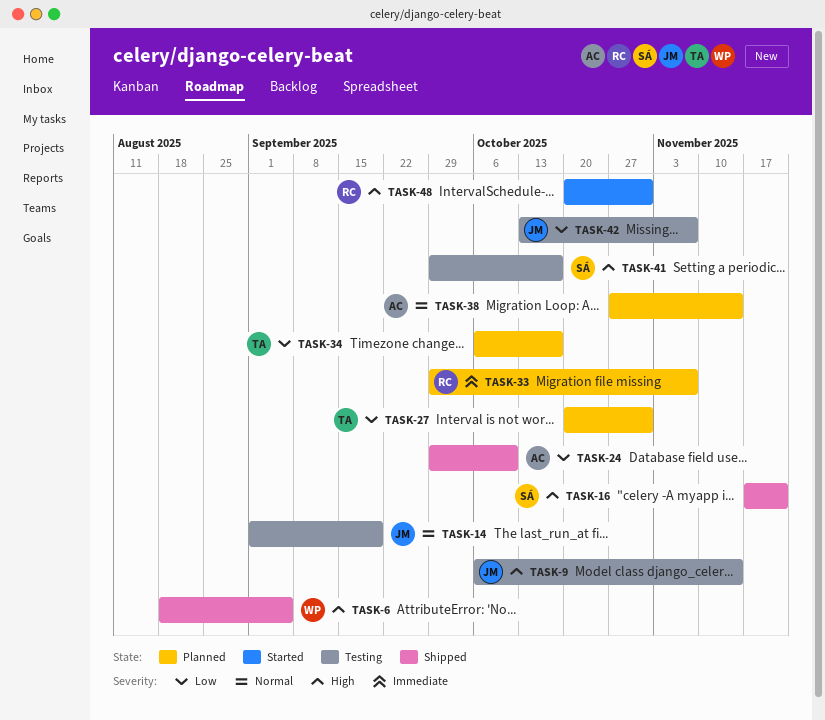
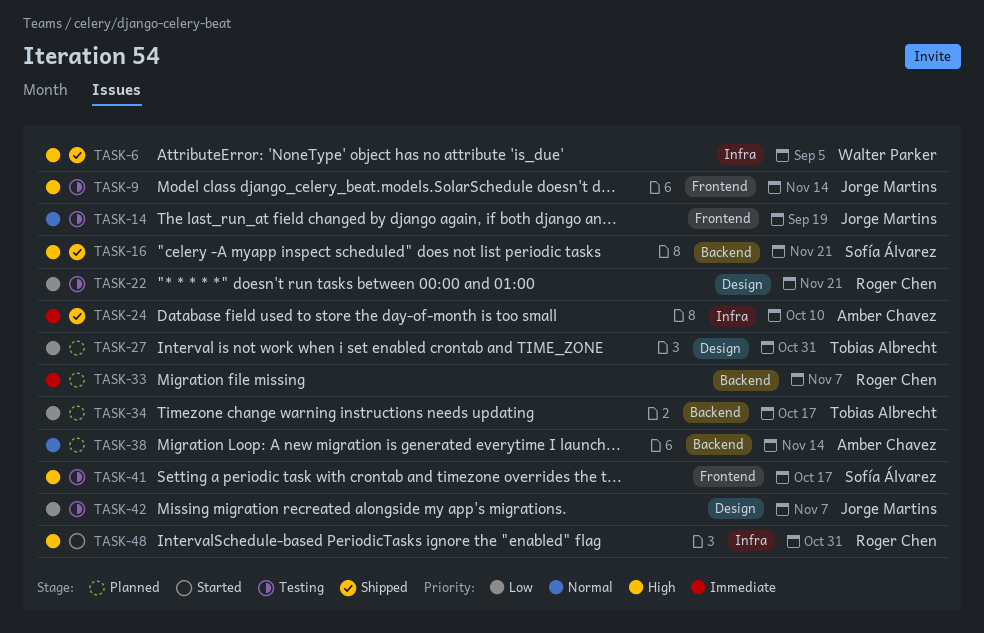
TASK-22: none -> present
TASK-24, priority: Low -> Immediate

